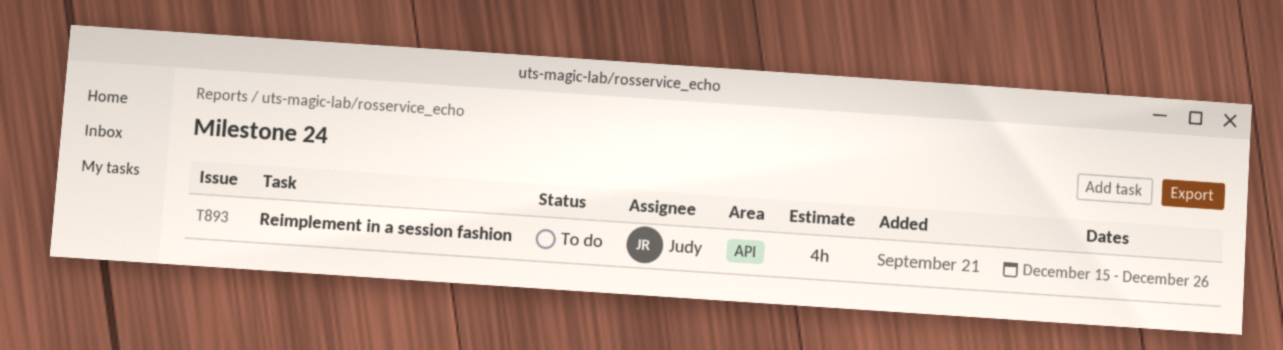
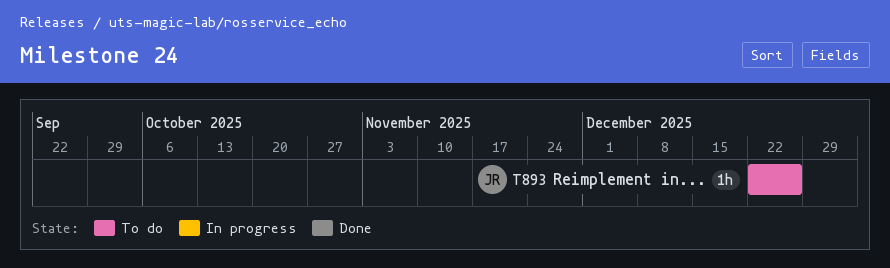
T893, estimate: 4h -> 1h
T893, start: Dec 15 -> Dec 22

